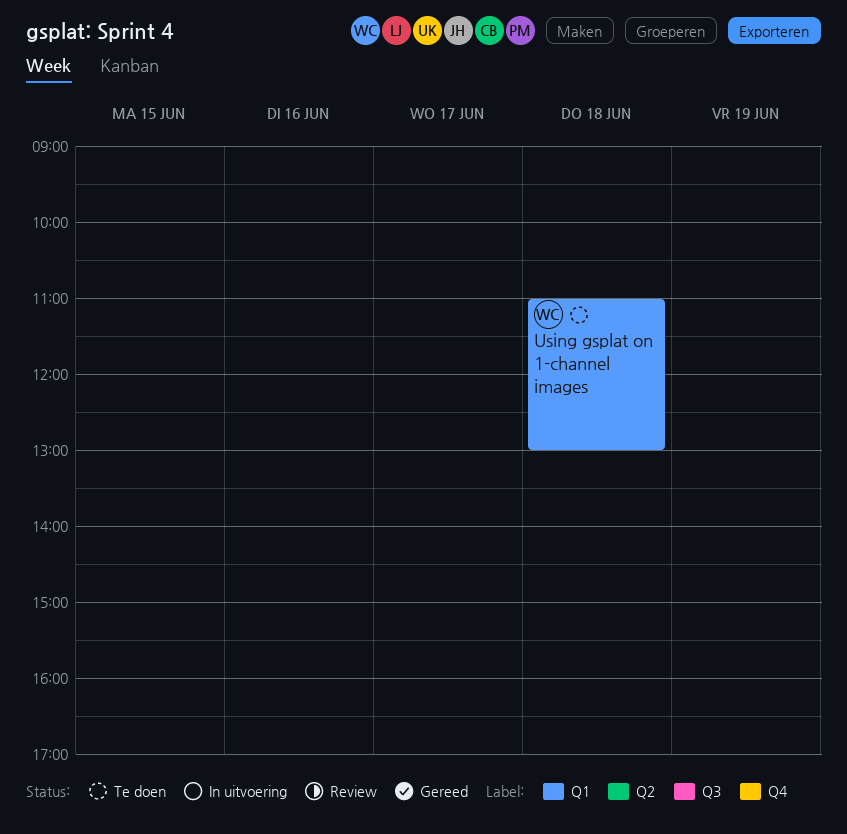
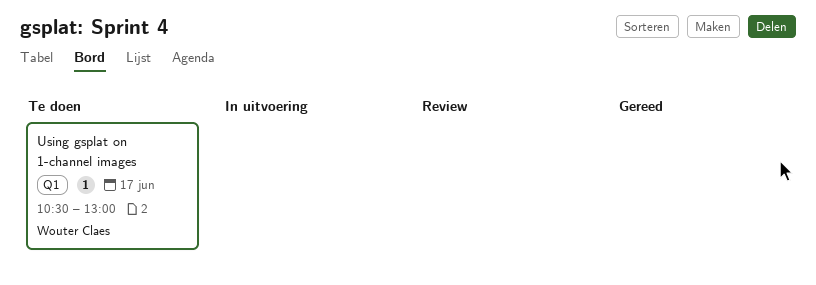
Using gsplat on 1-channel images, day: Jun 18 -> Jun 17
Using gsplat on 1-channel images, begins: 11:00 -> 10:30

